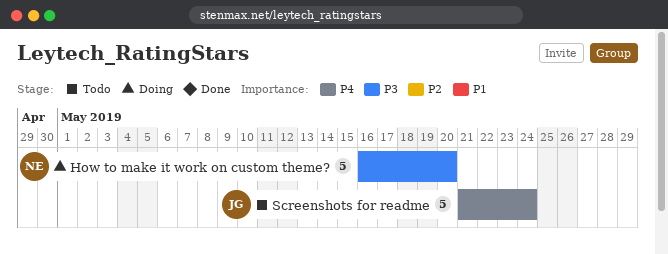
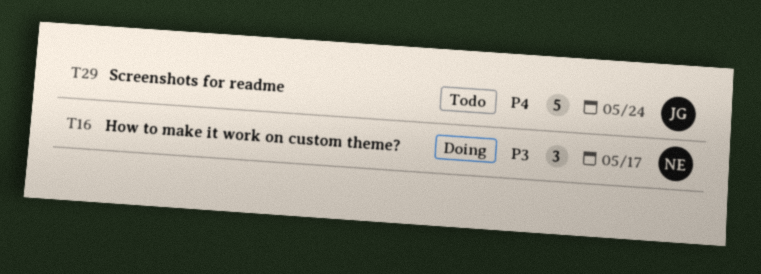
How to make it work on custom theme?, estimate: 5 -> 3
How to make it work on custom theme?, due: May 20 -> May 17

